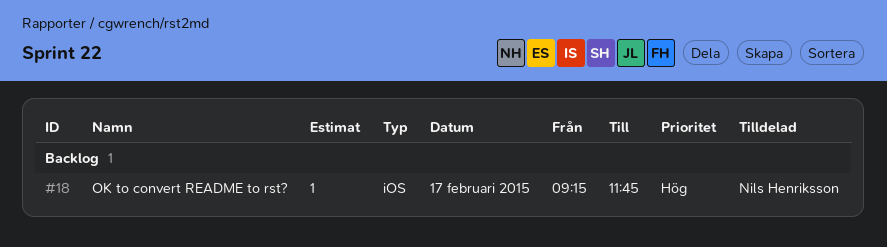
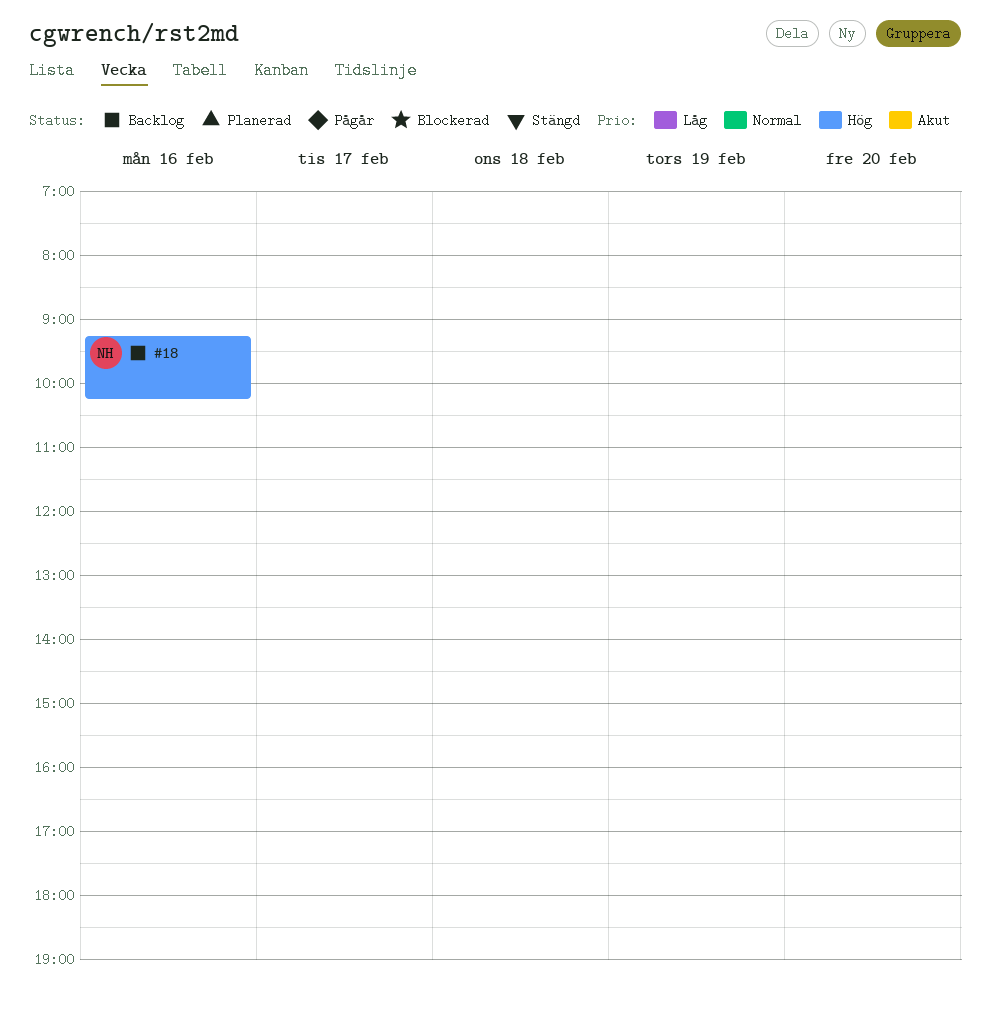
#18, day: Feb 17 -> Feb 16
#18, ends: 11:45 -> 10:15

